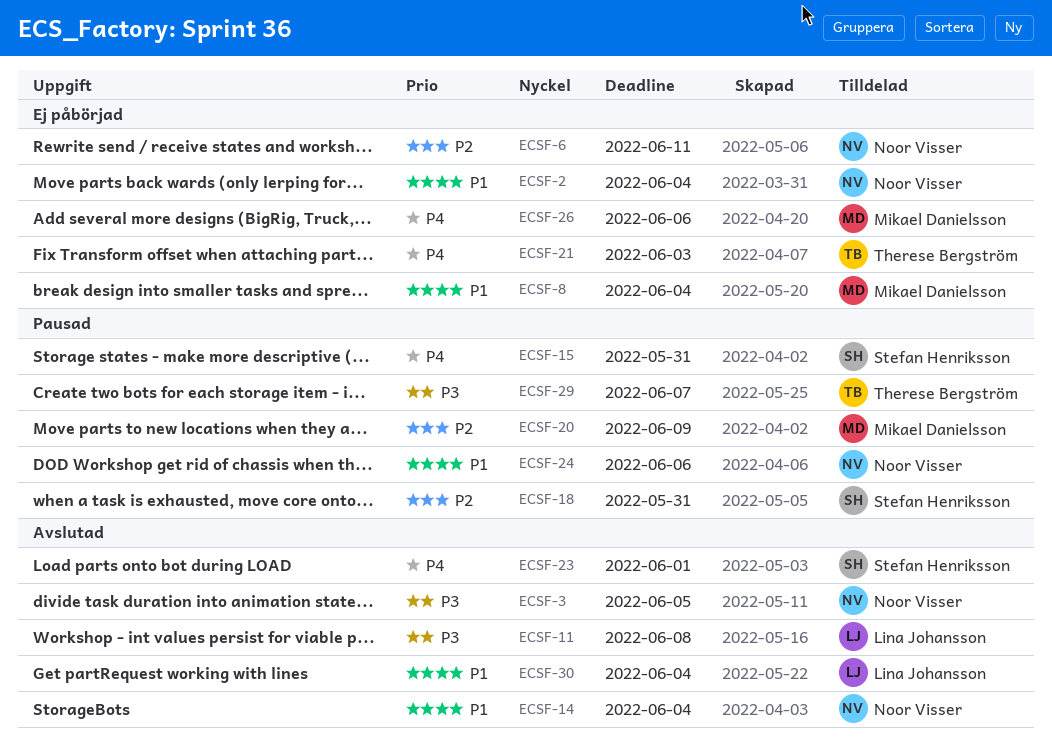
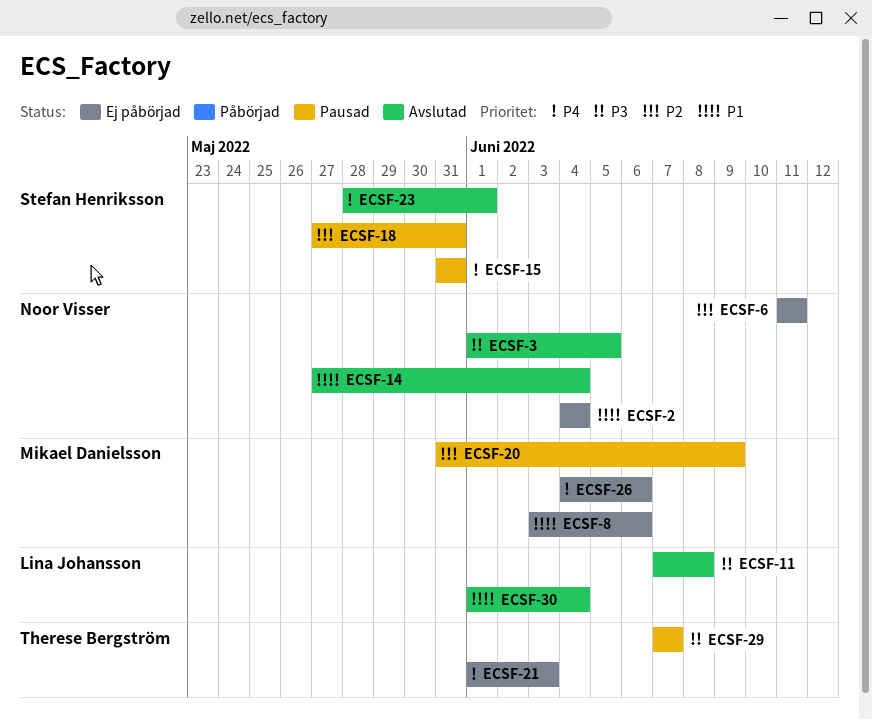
ECSF-8, due: Jun 4 -> Jun 6
ECSF-24: present -> none

